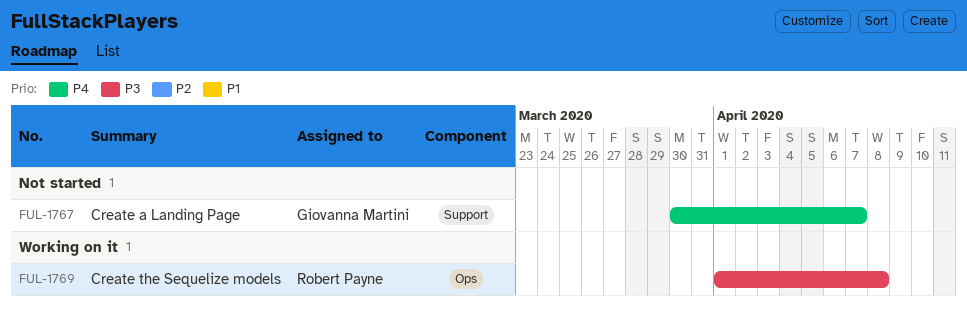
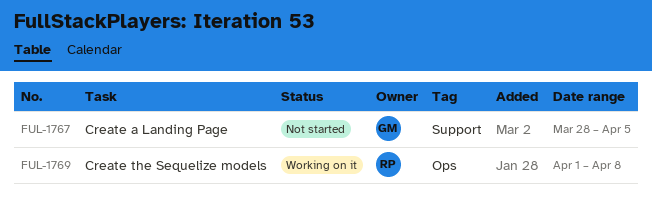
FUL-1767, start: Mar 30 -> Mar 28
FUL-1767, due: Apr 7 -> Apr 5

